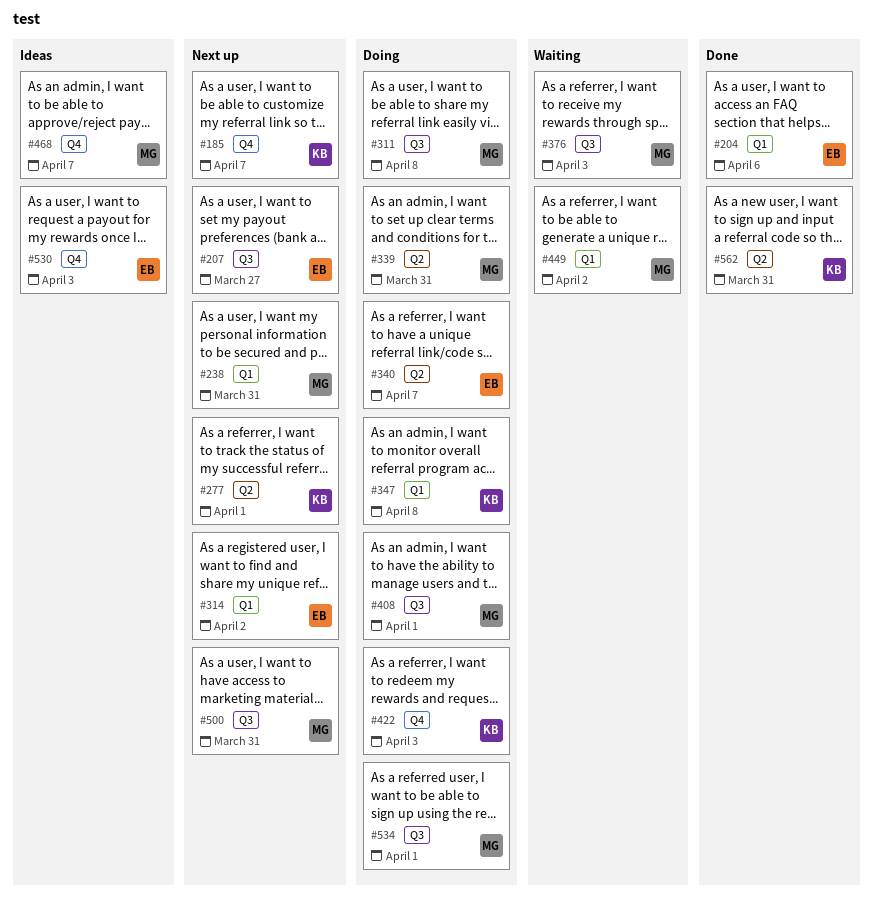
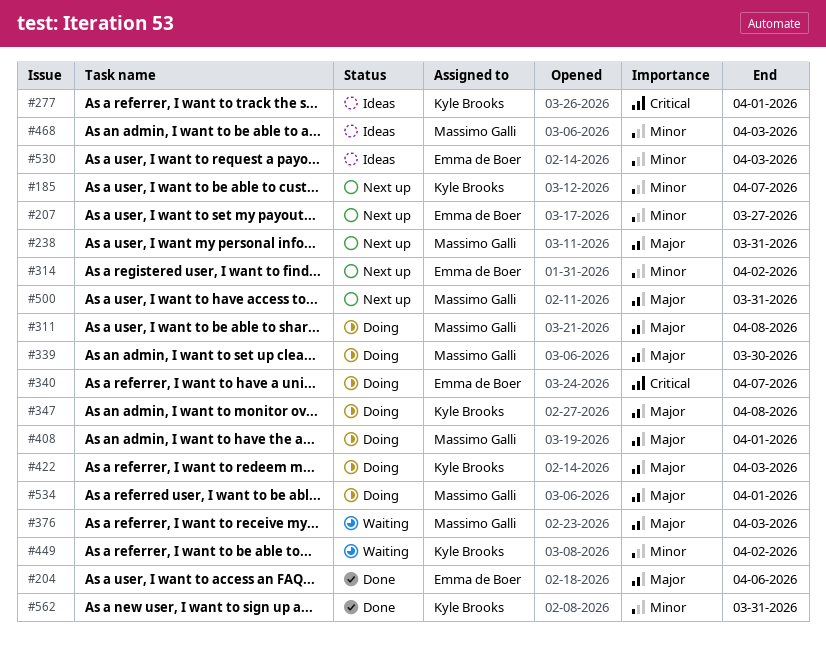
#277, status: Next up -> Ideas
#339, due: Mar 31 -> Mar 30
#449, owner: Massimo Galli -> Kyle Brooks
#468, due: Apr 7 -> Apr 3

